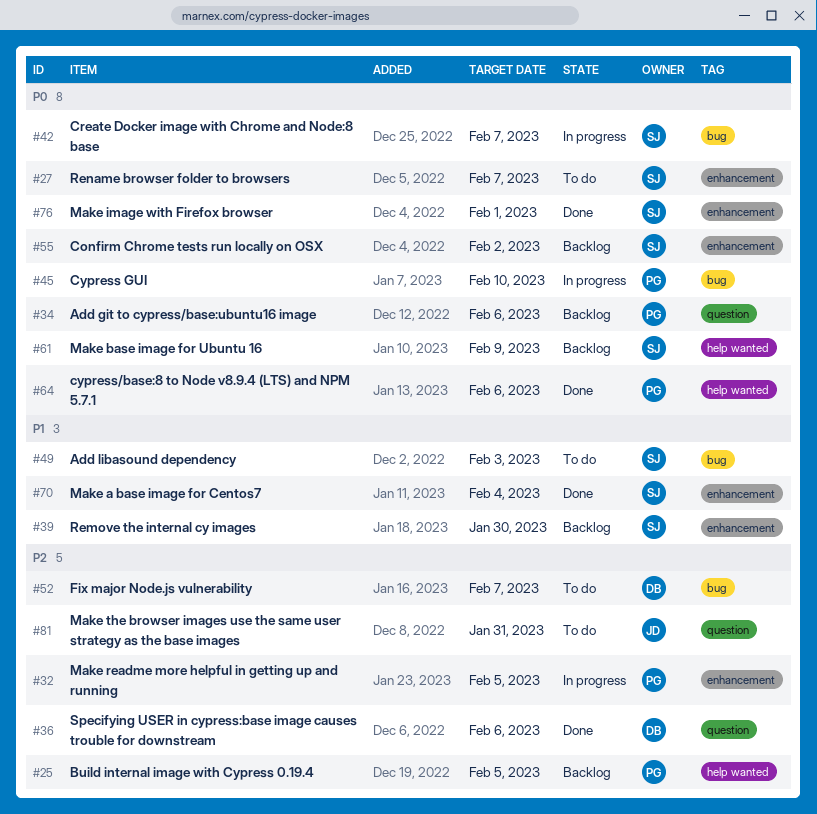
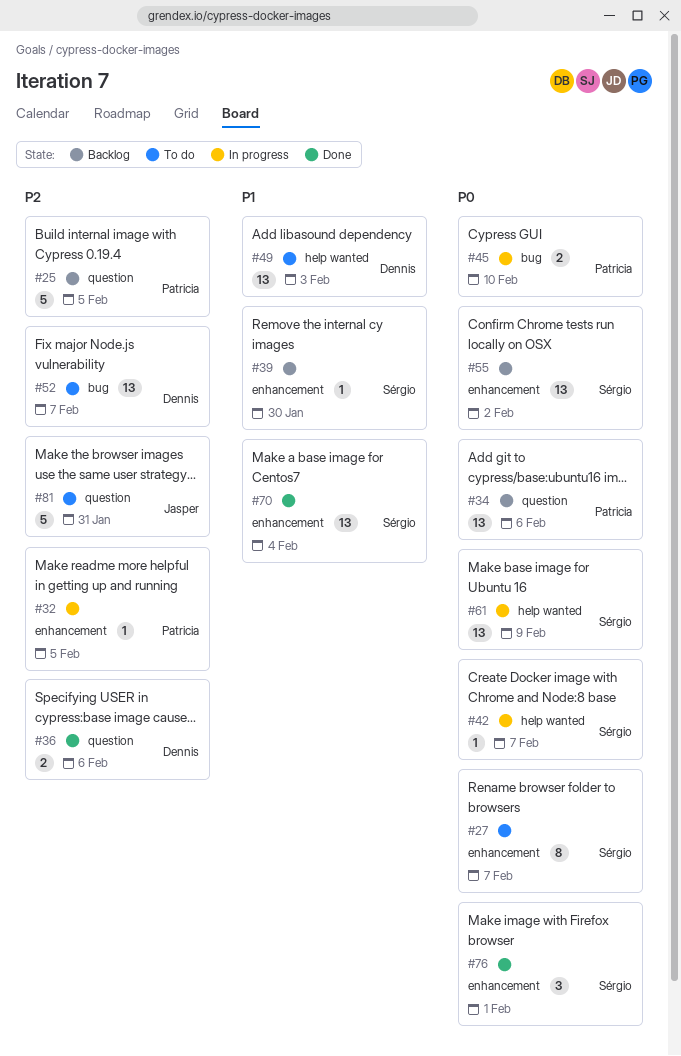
#25, label: help wanted -> question
#42, label: bug -> help wanted
#49, owner: Sérgio -> Dennis
#49, label: bug -> help wanted
#61, status: Backlog -> In progress
#64: present -> none

